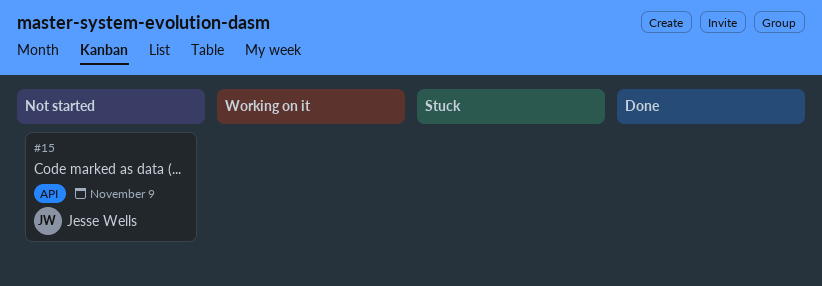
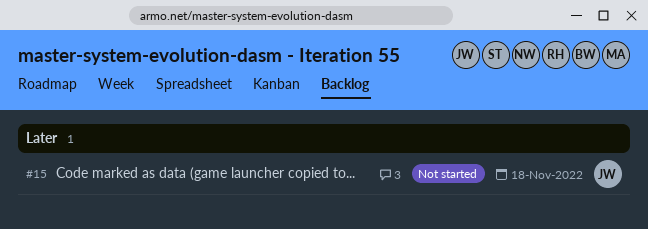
#15, due: Nov 9 -> Nov 18

